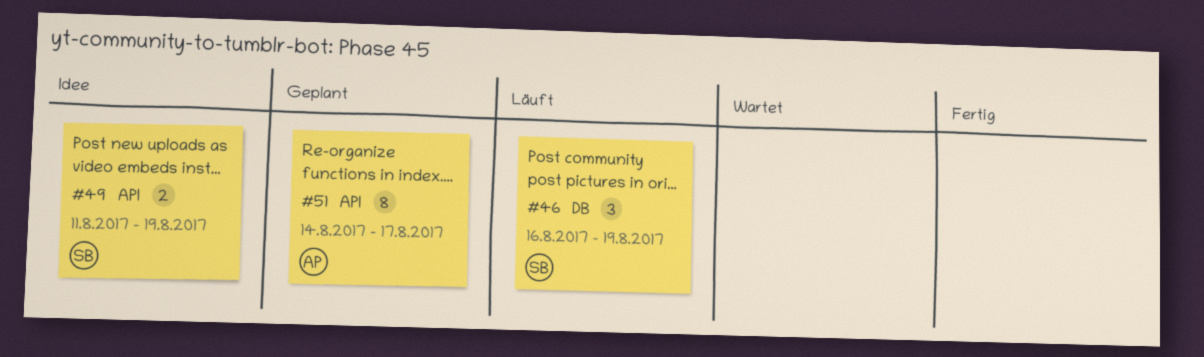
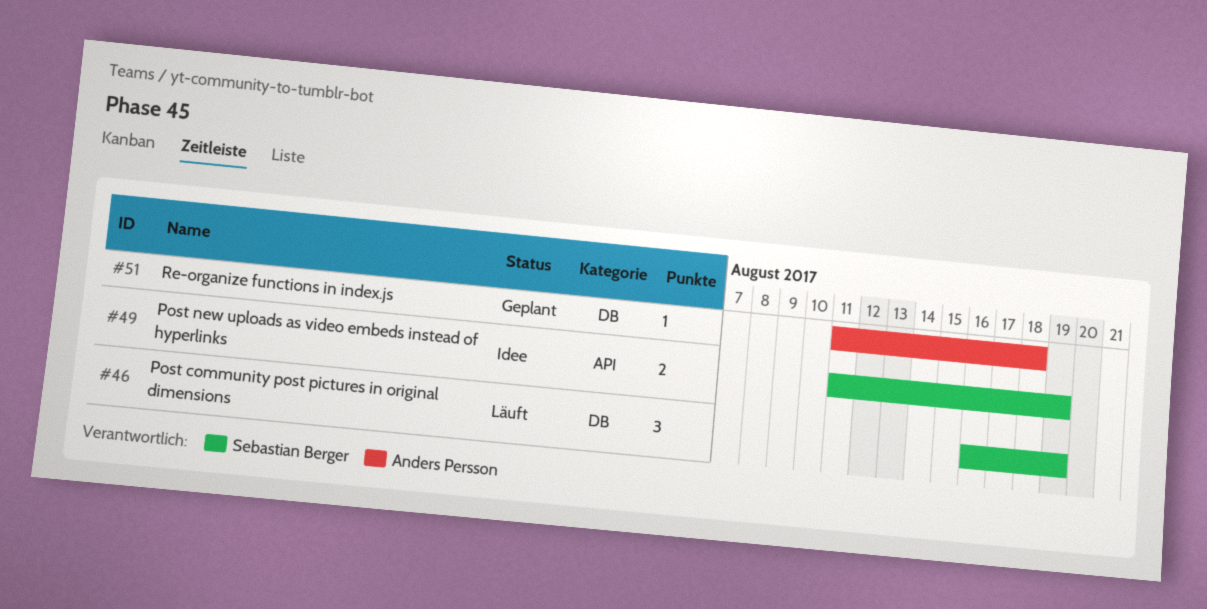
#51, label: API -> DB
#51, estimate: 8 -> 1
#51, start: Aug 14 -> Aug 11
#51, due: Aug 17 -> Aug 18

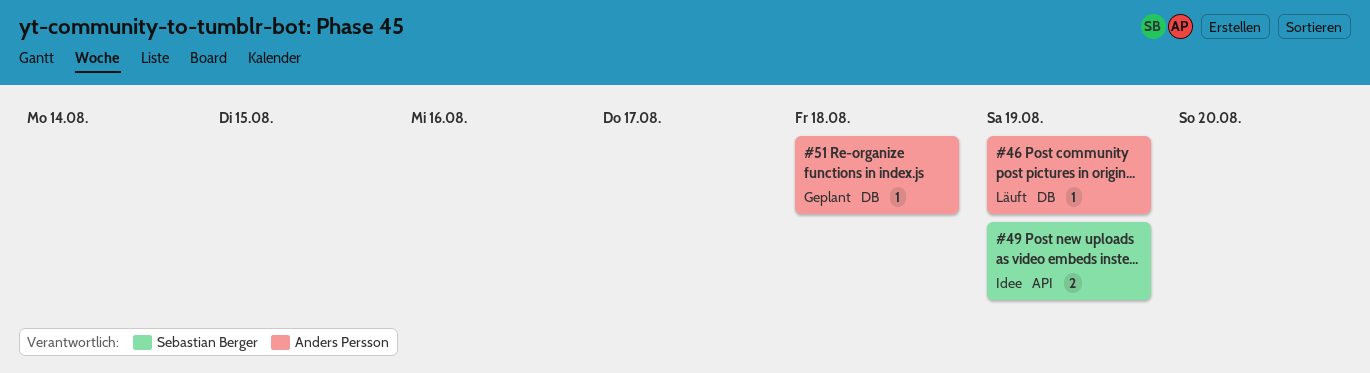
#46, owner: Sebastian Berger -> Anders Persson
#46, estimate: 3 -> 1

